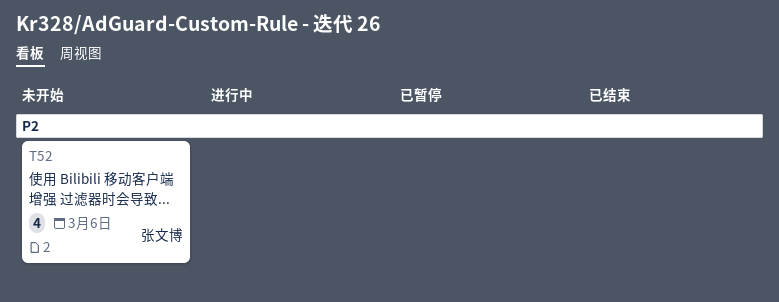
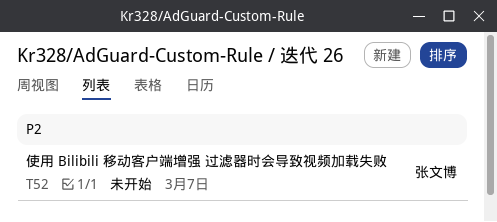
T52, due: Mar 6 -> Mar 7

